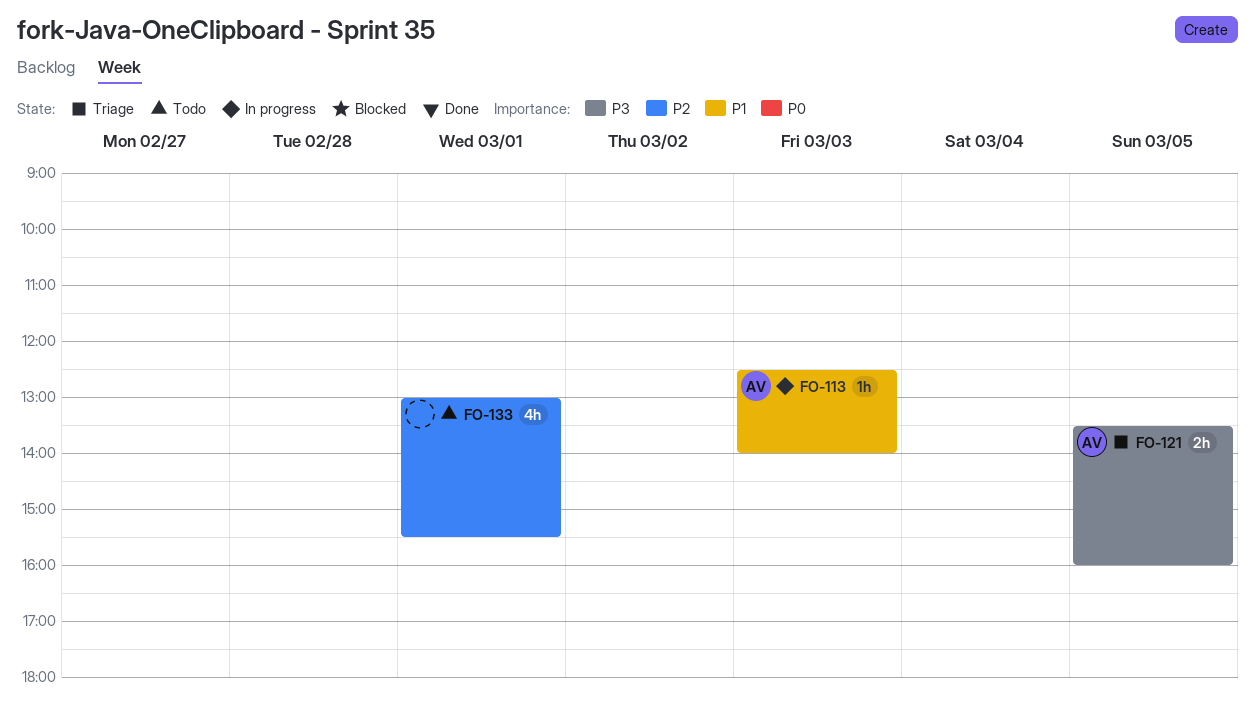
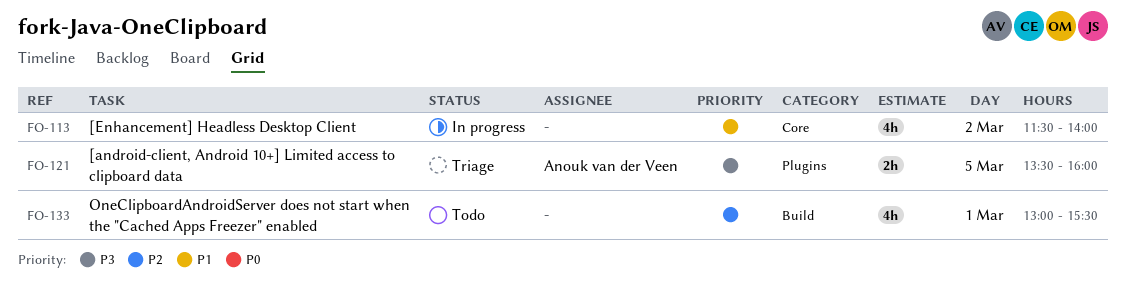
FO-113, owner: Anouk van der Veen -> none
FO-113, estimate: 1h -> 4h
FO-113, day: Mar 3 -> Mar 2
FO-113, begins: 12:30 -> 11:30

